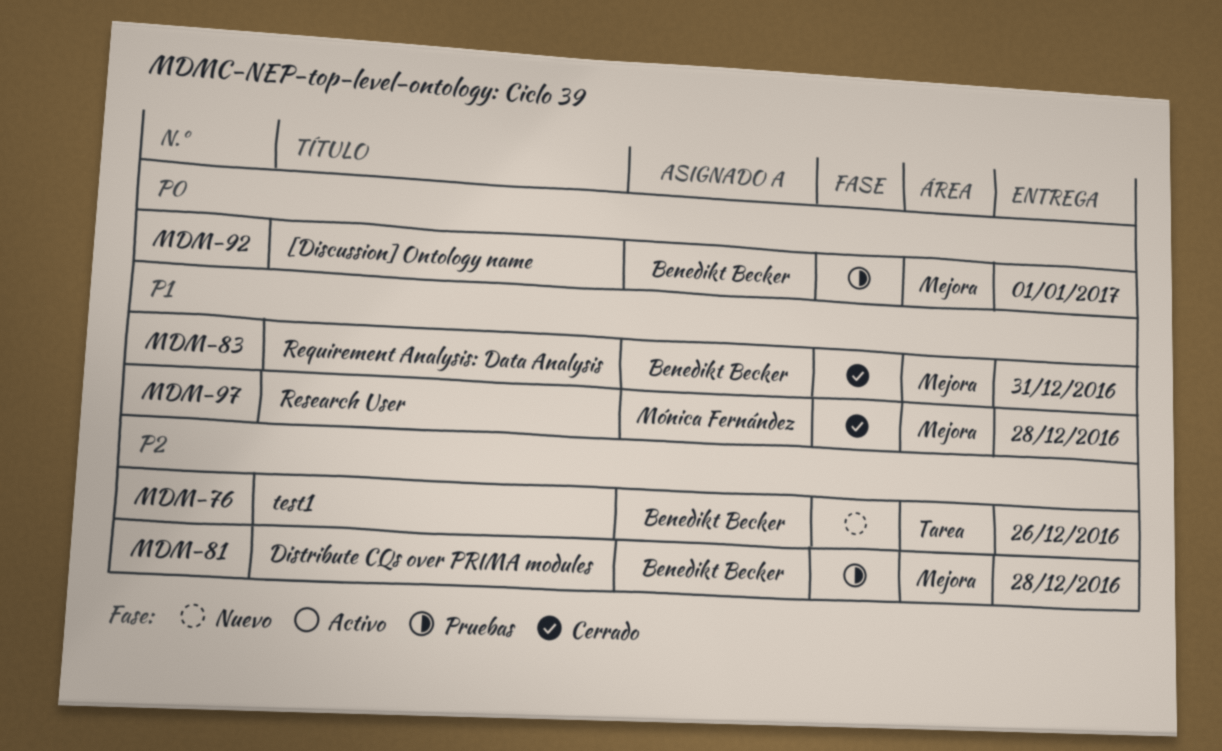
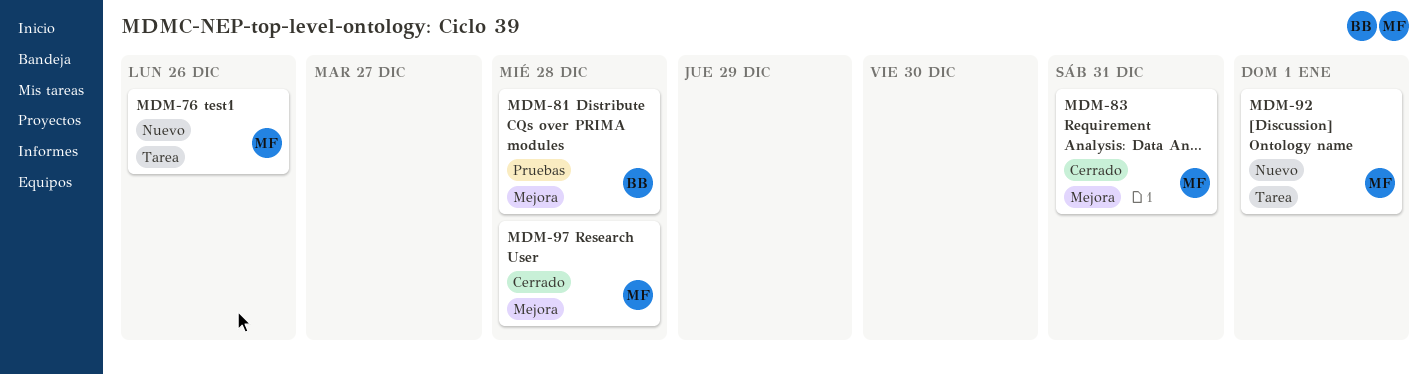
MDM-76, owner: Benedikt Becker -> Mónica Fernández
MDM-83, owner: Benedikt Becker -> Mónica Fernández
MDM-92, status: Pruebas -> Nuevo
MDM-92, owner: Benedikt Becker -> Mónica Fernández
MDM-92, label: Mejora -> Tarea

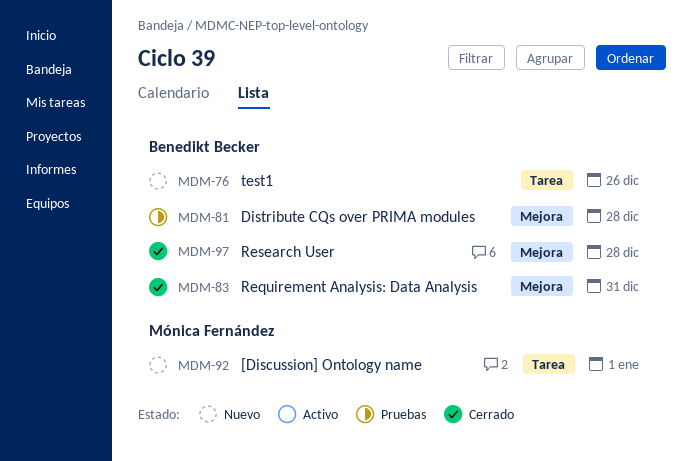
MDM-76, owner: Mónica Fernández -> Benedikt Becker
MDM-83, owner: Mónica Fernández -> Benedikt Becker
MDM-97, owner: Mónica Fernández -> Benedikt Becker

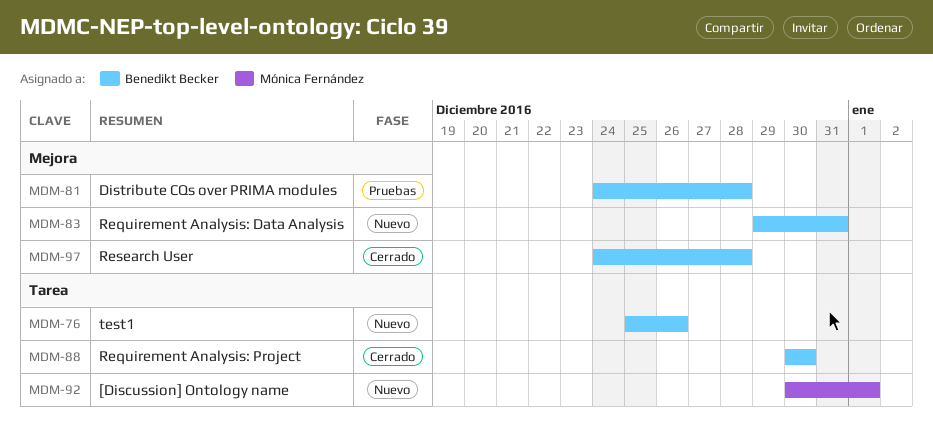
MDM-83, status: Cerrado -> Nuevo
MDM-88: none -> present

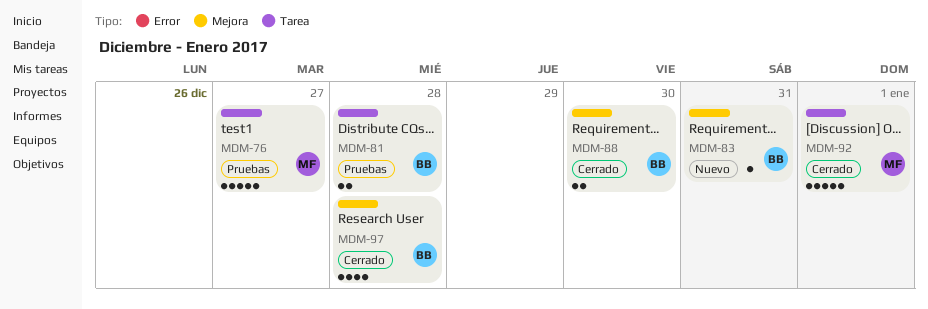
MDM-76, status: Nuevo -> Pruebas
MDM-76, owner: Benedikt Becker -> Mónica Fernández
MDM-76, due: Dec 26 -> Dec 27
MDM-81, label: Mejora -> Tarea
MDM-88, label: Tarea -> Mejora
MDM-92, status: Nuevo -> Cerrado

